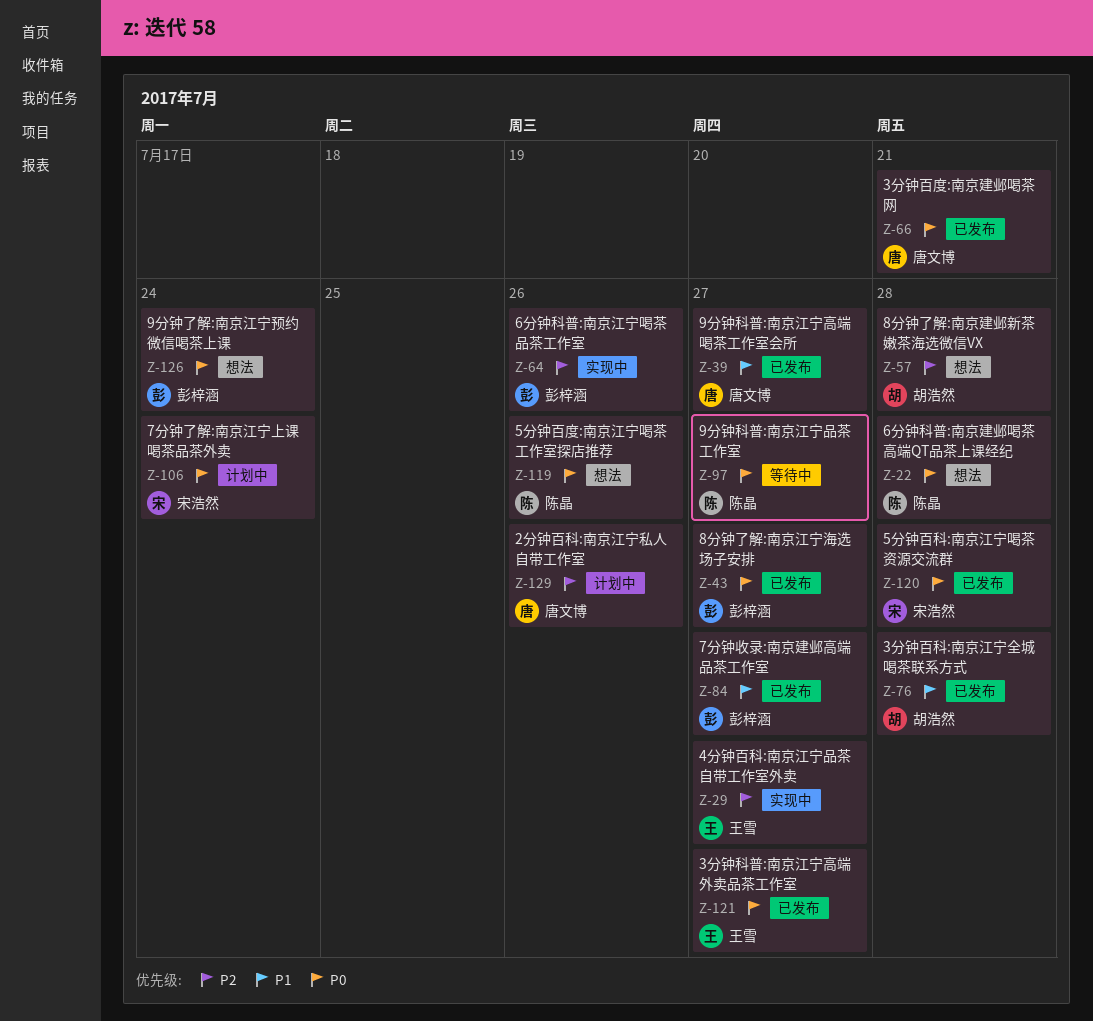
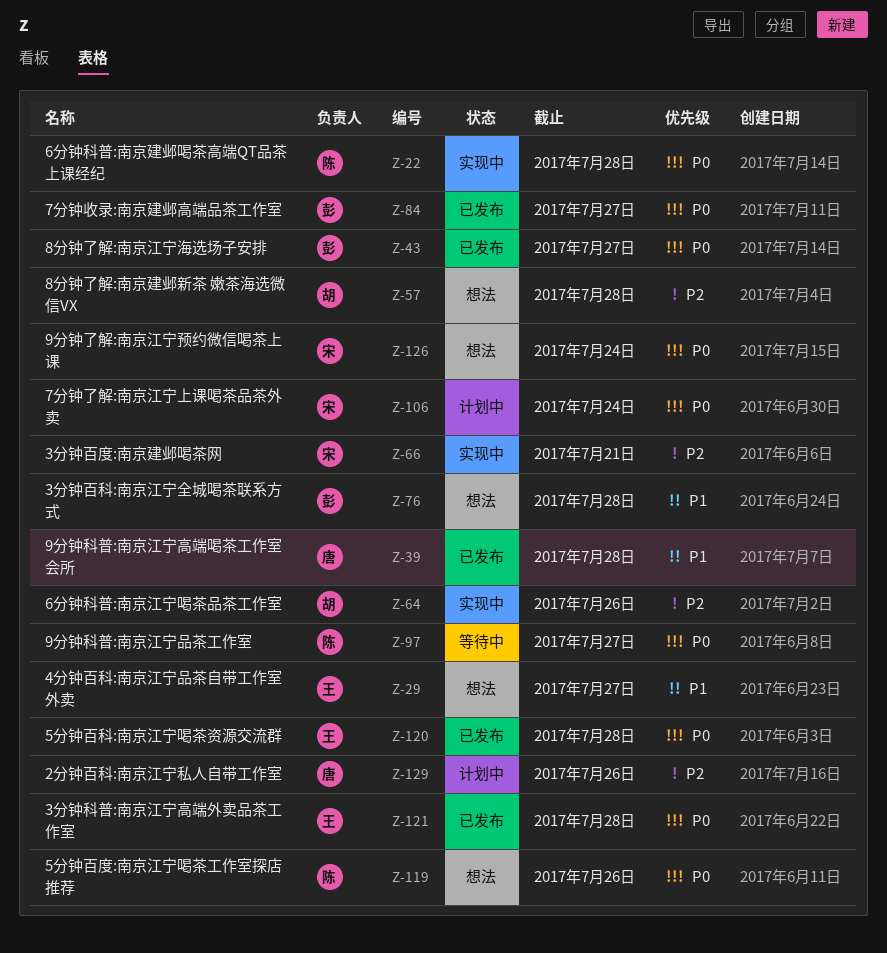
Z-22, status: 想法 -> 实现中
Z-29, status: 实现中 -> 想法
Z-29, priority: P2 -> P1
Z-39, due: Jul 27 -> Jul 28
Z-64, owner: 彭梓涵 -> 胡浩然
Z-66, status: 已发布 -> 实现中
Z-66, owner: 唐文博 -> 宋浩然
Z-66, priority: P0 -> P2
Z-76, status: 已发布 -> 想法
Z-76, owner: 胡浩然 -> 彭梓涵
Z-84, priority: P1 -> P0
Z-120, owner: 宋浩然 -> 王雪
Z-121, due: Jul 27 -> Jul 28
Z-126, owner: 彭梓涵 -> 宋浩然

